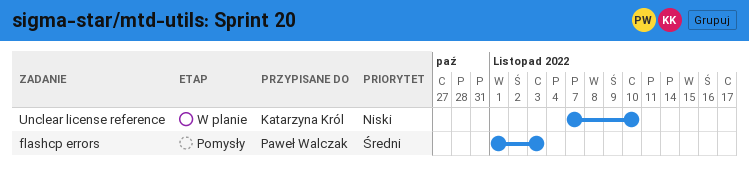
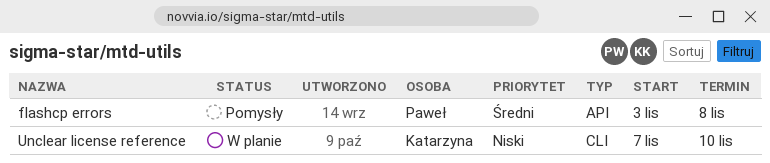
flashcp errors, start: Nov 1 -> Nov 3
flashcp errors, due: Nov 3 -> Nov 8

